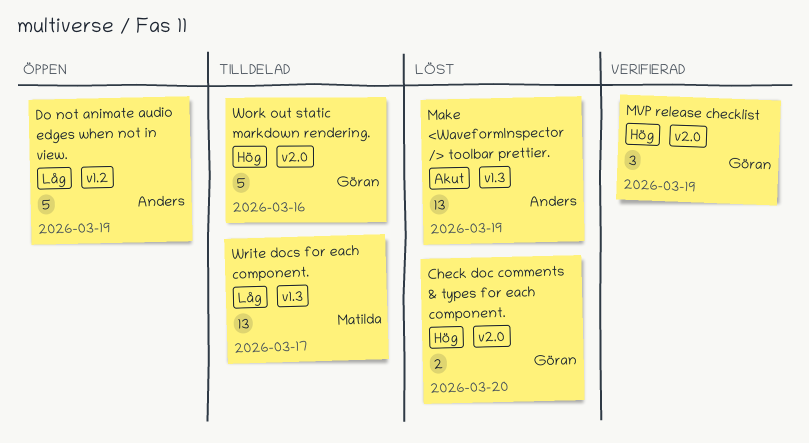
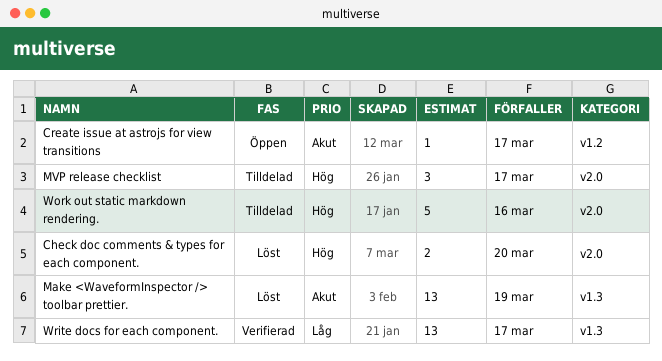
Create issue at astrojs for view transitions: none -> present
Do not animate audio edges when not in view.: present -> none
MVP release checklist, status: Verifierad -> Tilldelad
MVP release checklist, due: Mar 19 -> Mar 17
Write docs for each component., status: Tilldelad -> Verifierad

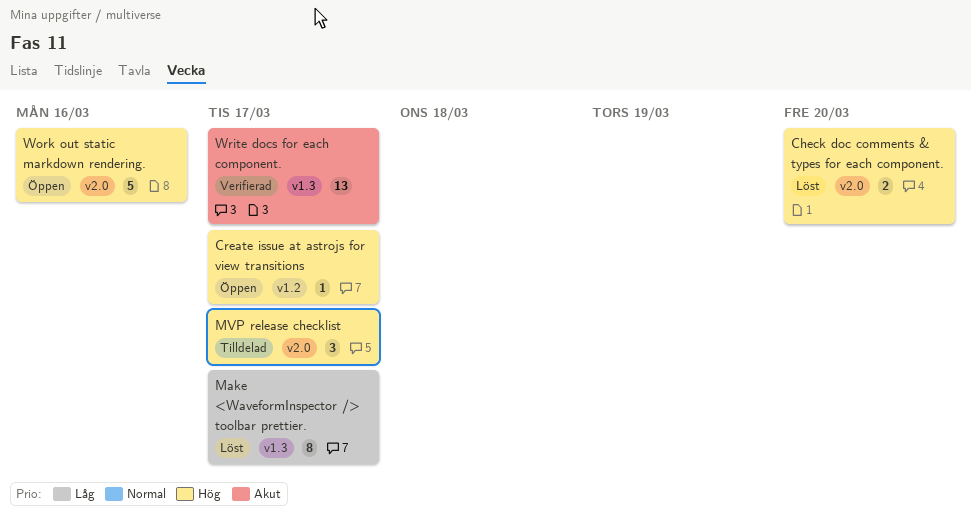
Create issue at astrojs for view transitions, priority: Akut -> Hög
Make <WaveformInspector /> toolbar prettier., priority: Akut -> Låg
Make <WaveformInspector /> toolbar prettier., estimate: 13 -> 8
Make <WaveformInspector /> toolbar prettier., due: Mar 19 -> Mar 17
Work out static markdown rendering., status: Tilldelad -> Öppen
Write docs for each component., priority: Låg -> Akut

